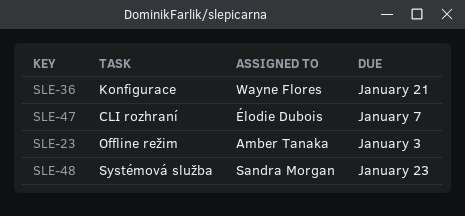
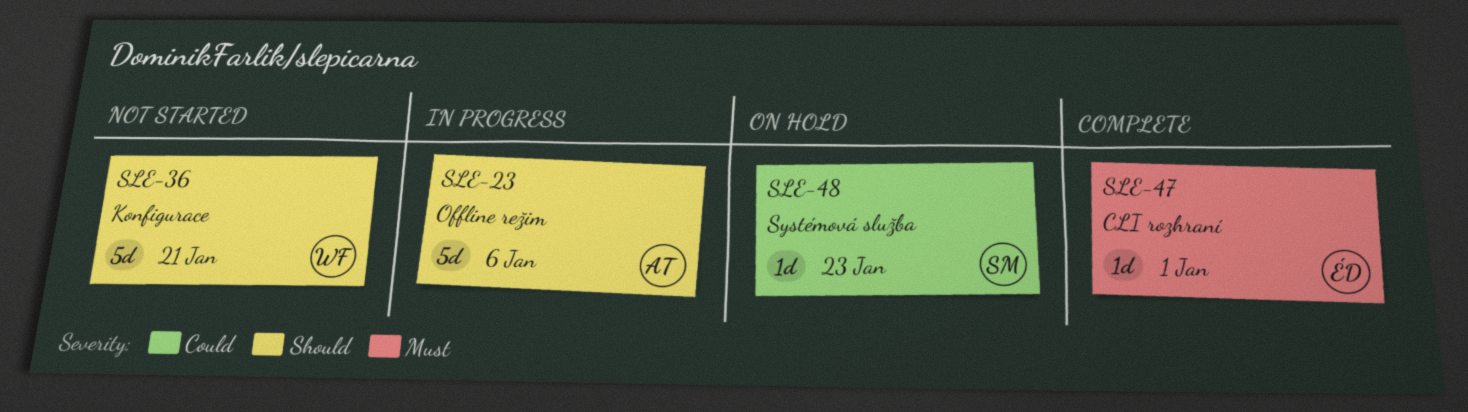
SLE-23, due: Jan 3 -> Jan 6
SLE-47, due: Jan 7 -> Jan 1

